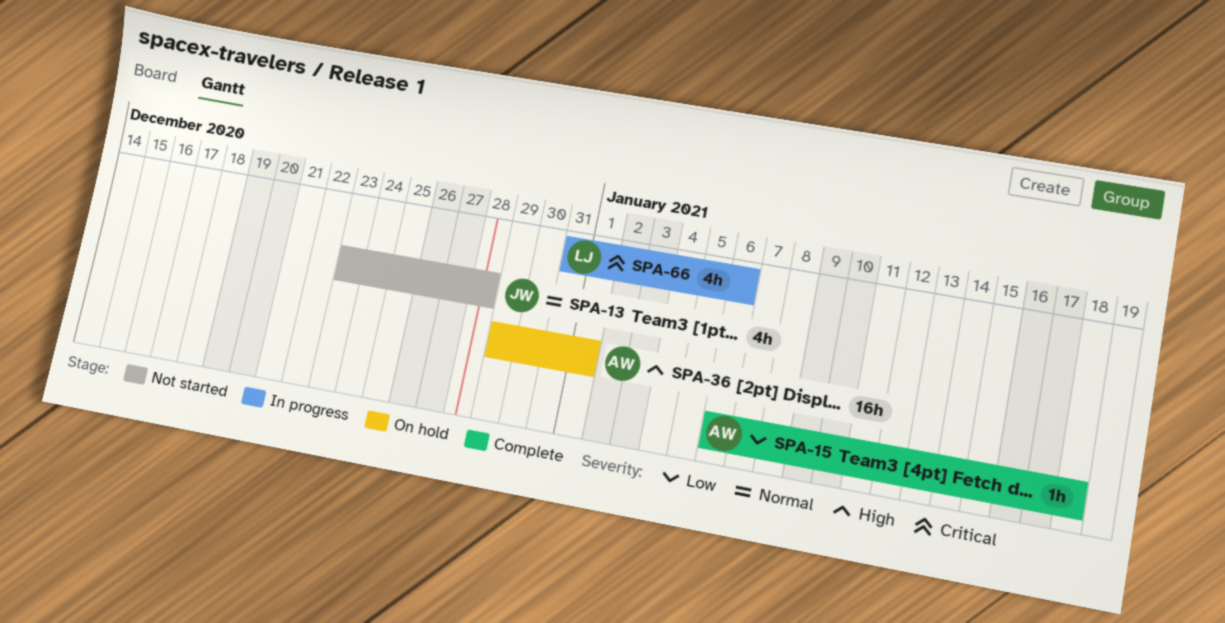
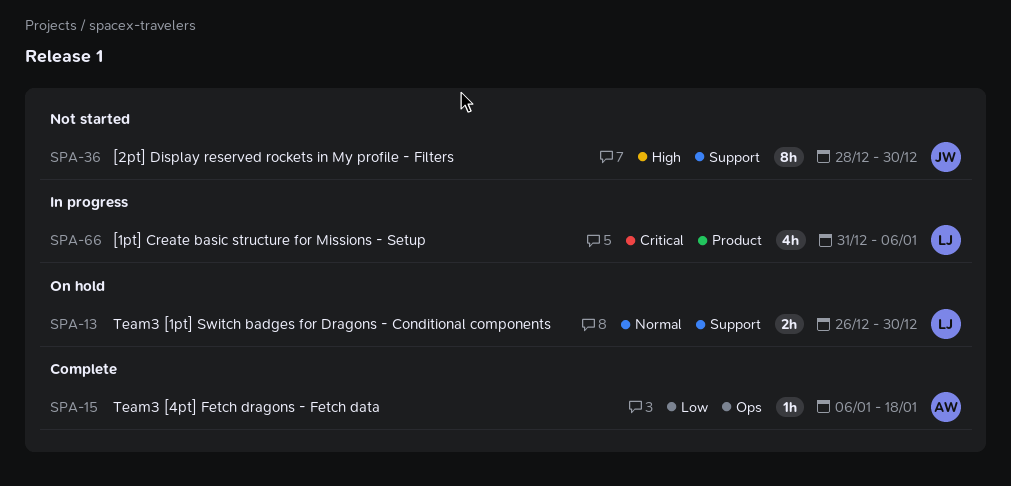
SPA-13, status: Not started -> On hold
SPA-13, owner: JW -> LJ
SPA-13, estimate: 4h -> 2h
SPA-13, start: Dec 23 -> Dec 26
SPA-13, due: Dec 28 -> Dec 30
SPA-36, status: On hold -> Not started
SPA-36, owner: AW -> JW
SPA-36, estimate: 16h -> 8h
SPA-36, start: Dec 29 -> Dec 28
SPA-36, due: Jan 1 -> Dec 30

